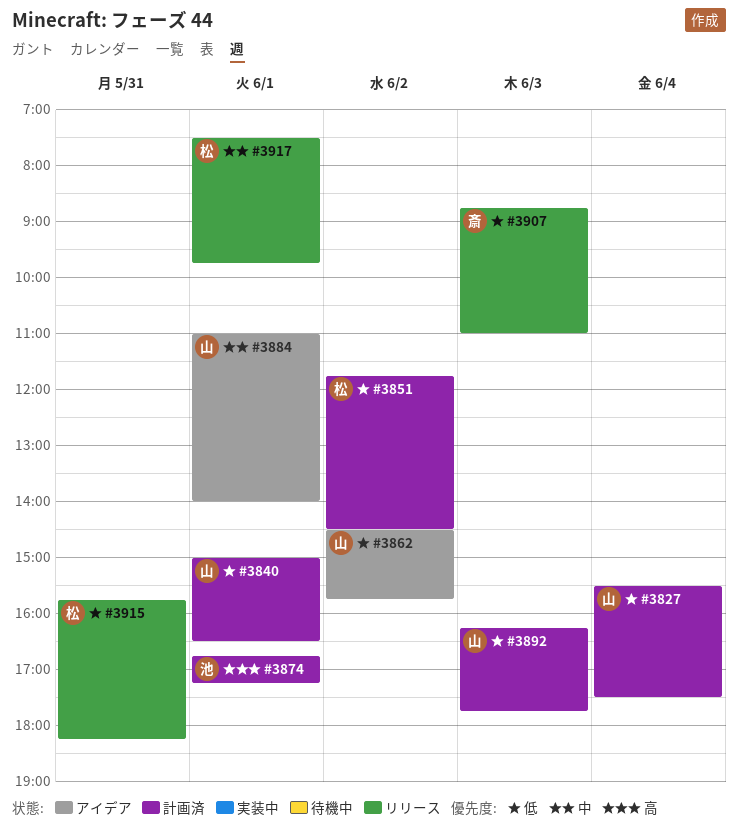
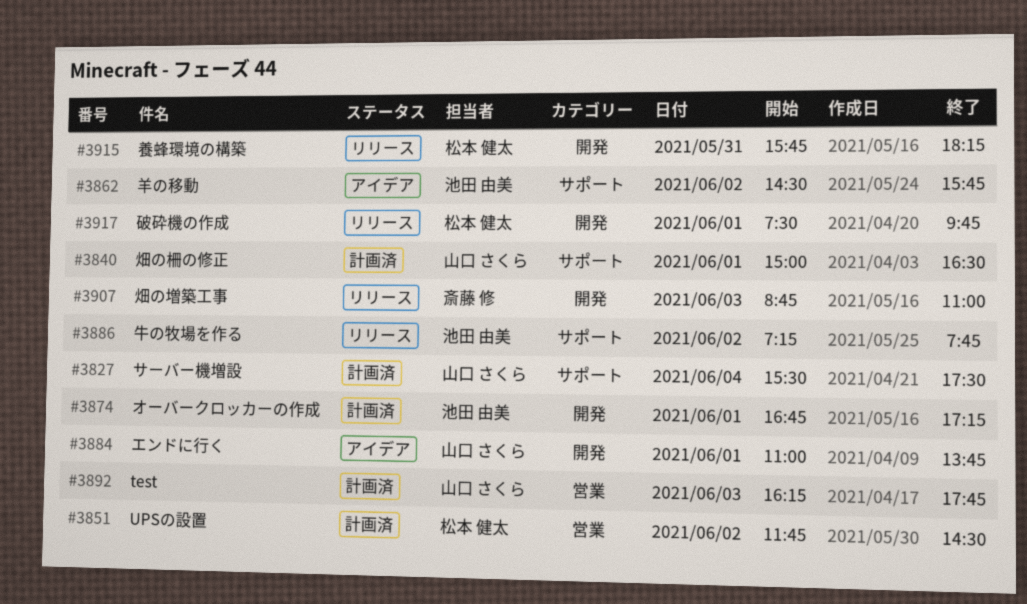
#3862, owner: 山口 さくら -> 池田 由美
#3884, ends: 14:00 -> 13:45
#3886: none -> present

